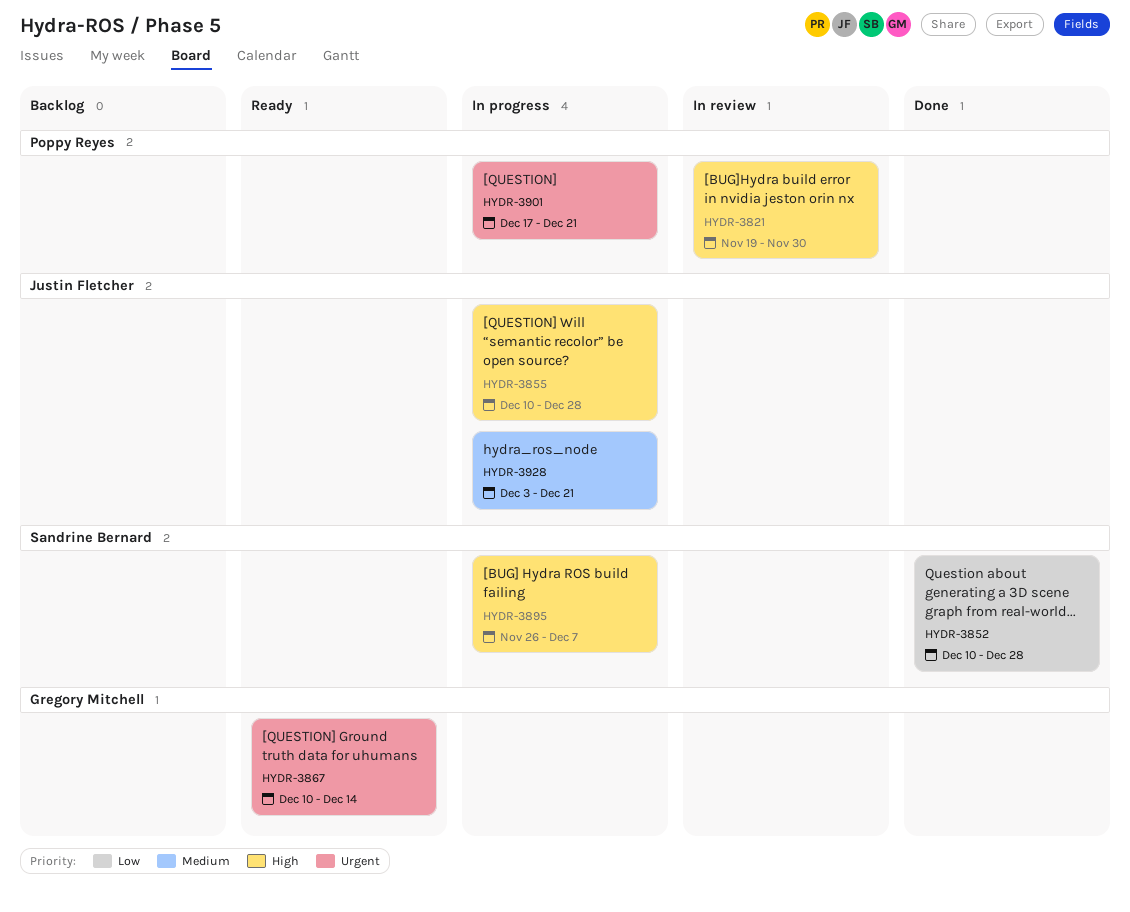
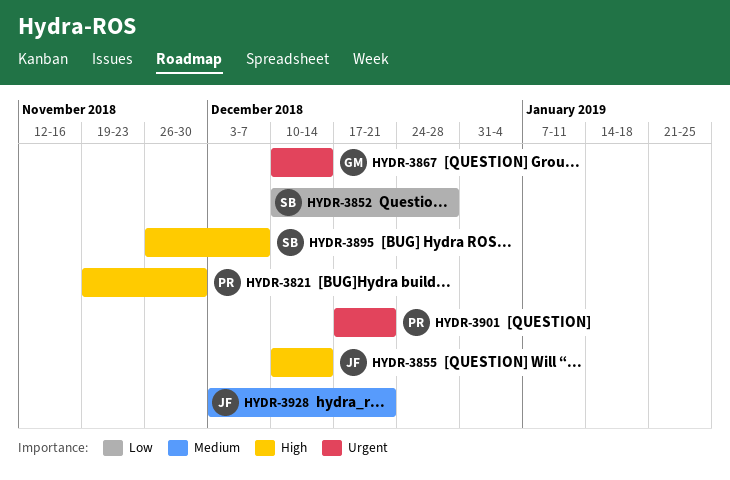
HYDR-3855, due: Dec 28 -> Dec 14

